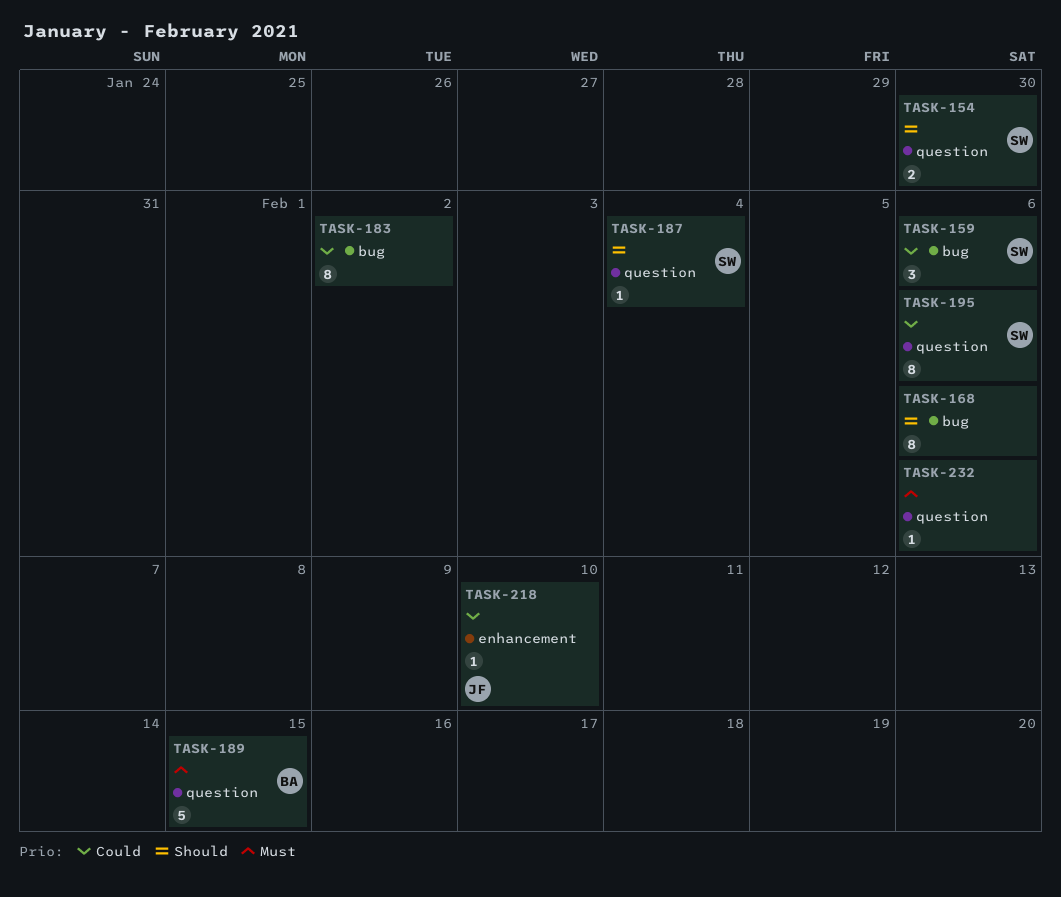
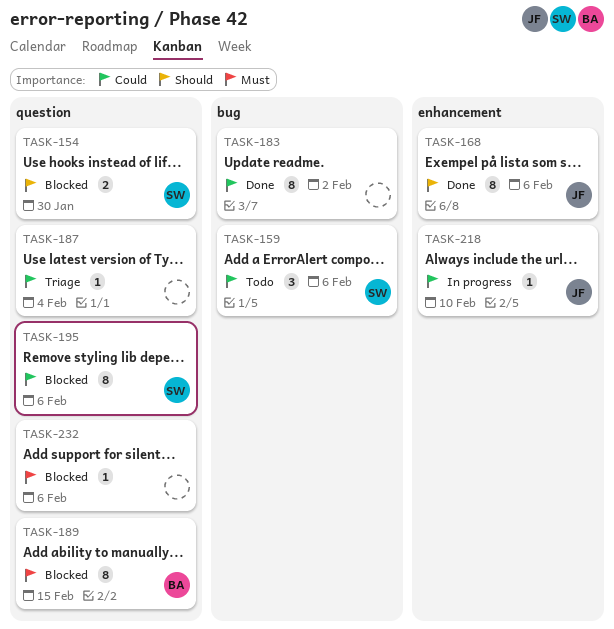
TASK-168, owner: none -> JF
TASK-168, label: bug -> enhancement
TASK-187, owner: SW -> none
TASK-187, priority: Should -> Could
TASK-189, estimate: 5 -> 8

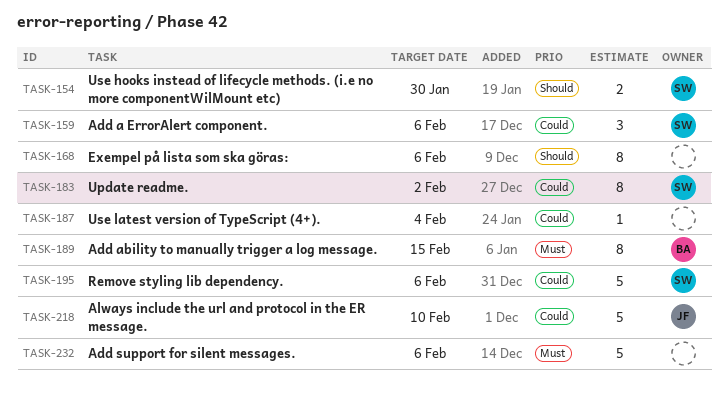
TASK-168, owner: JF -> none
TASK-183, owner: none -> SW
TASK-195, estimate: 8 -> 5
TASK-218, estimate: 1 -> 5
TASK-232, estimate: 1 -> 5

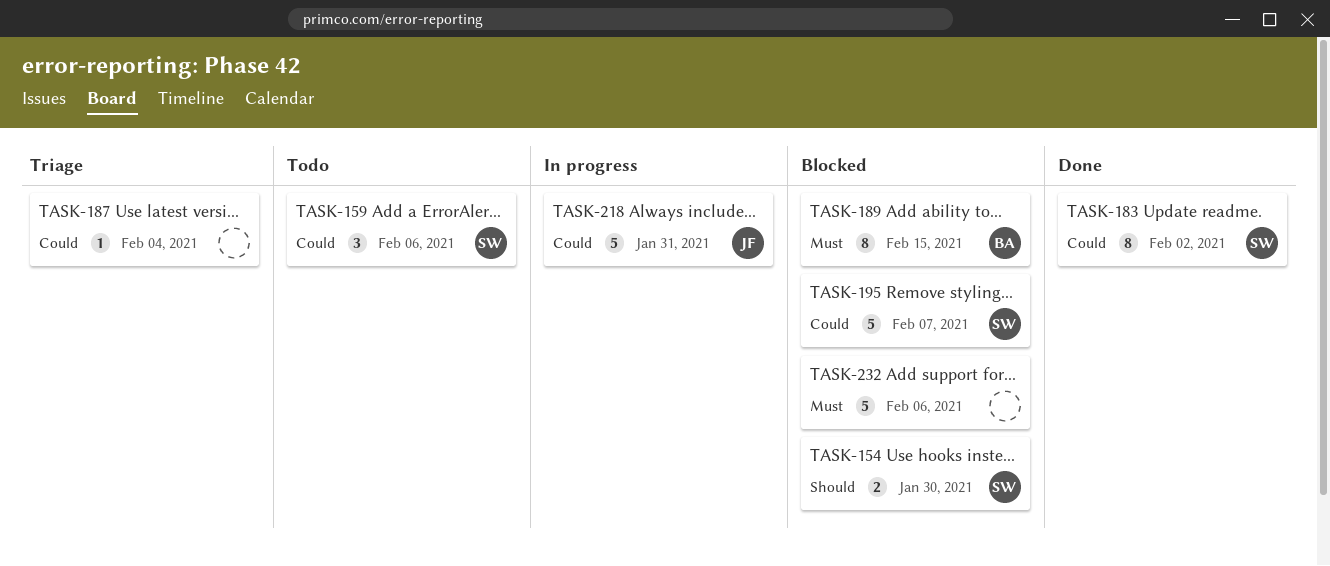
TASK-168: present -> none
TASK-195, due: Feb 6 -> Feb 7
TASK-218, due: Feb 10 -> Jan 31

